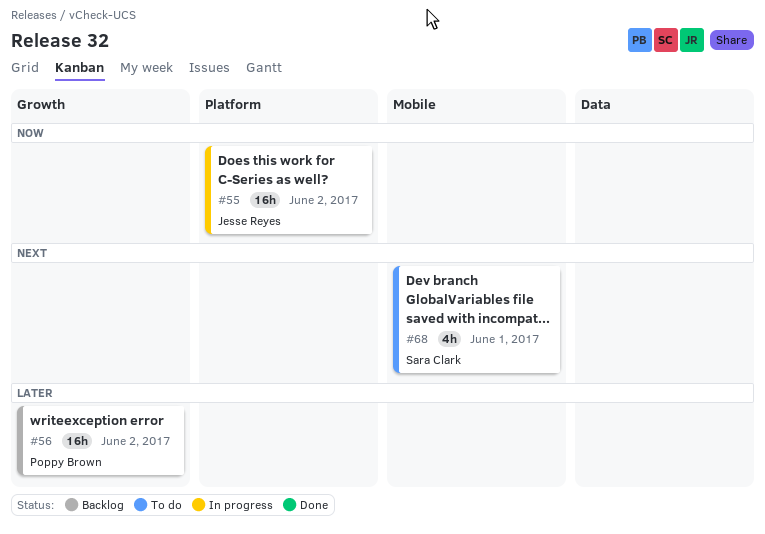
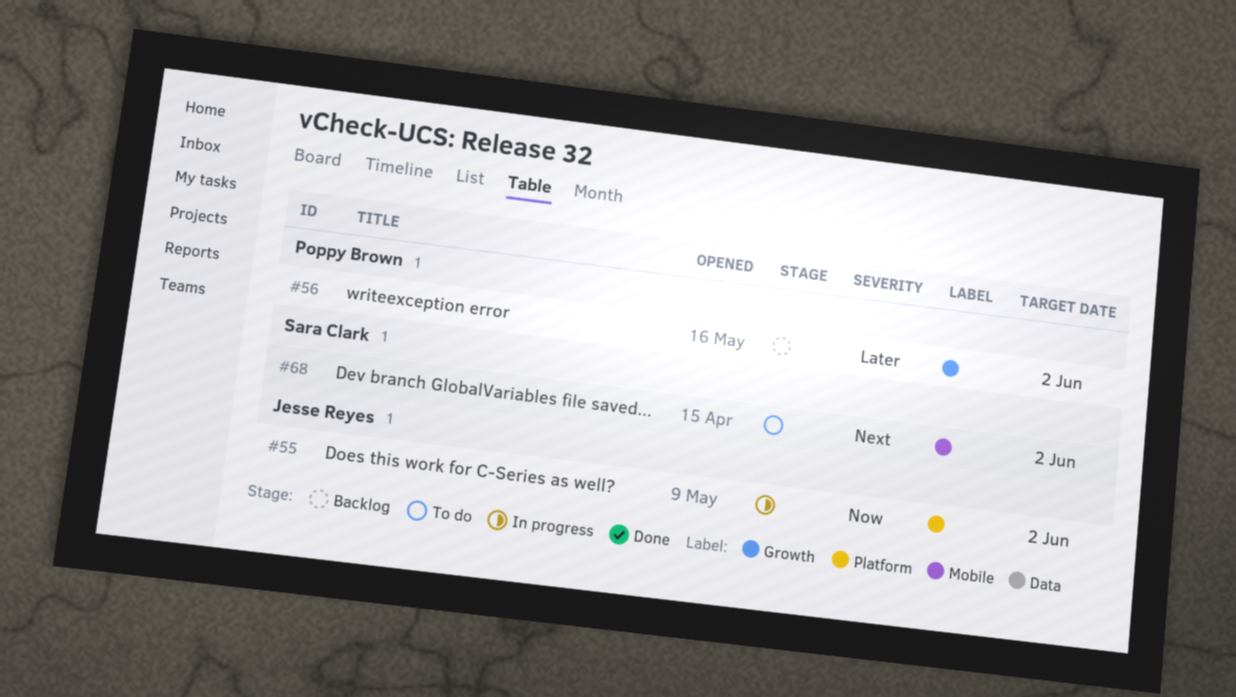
#68, due: Jun 1 -> Jun 2

